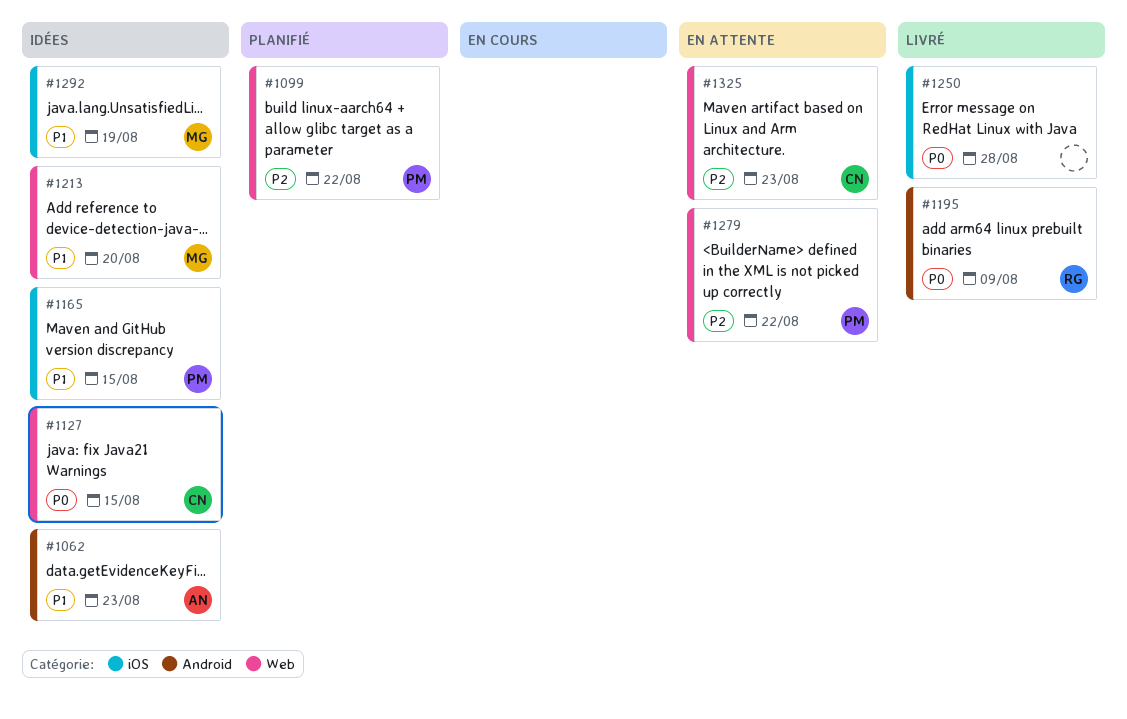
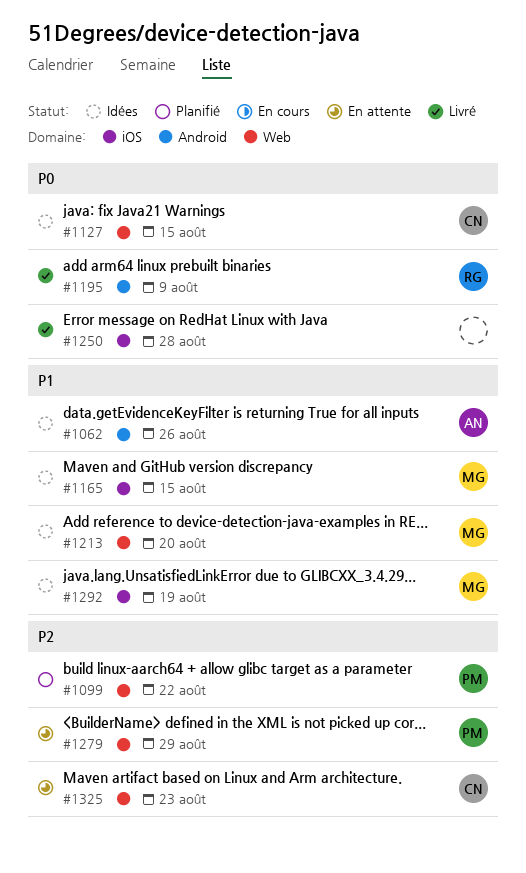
#1062, due: Aug 23 -> Aug 26
#1165, owner: PM -> MG
#1279, due: Aug 22 -> Aug 29

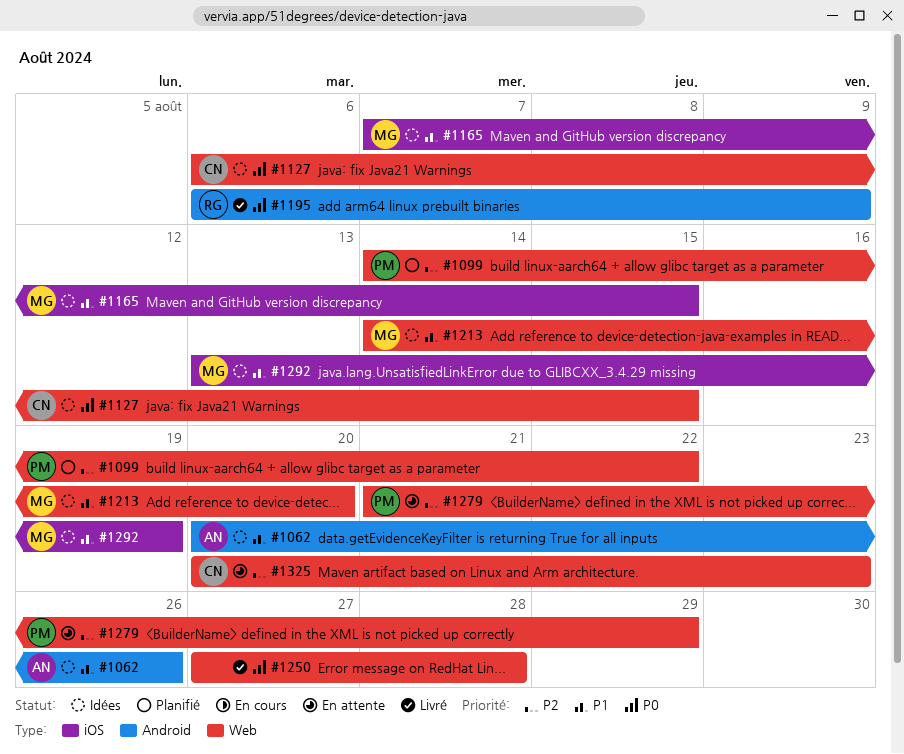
#1250, label: iOS -> Web

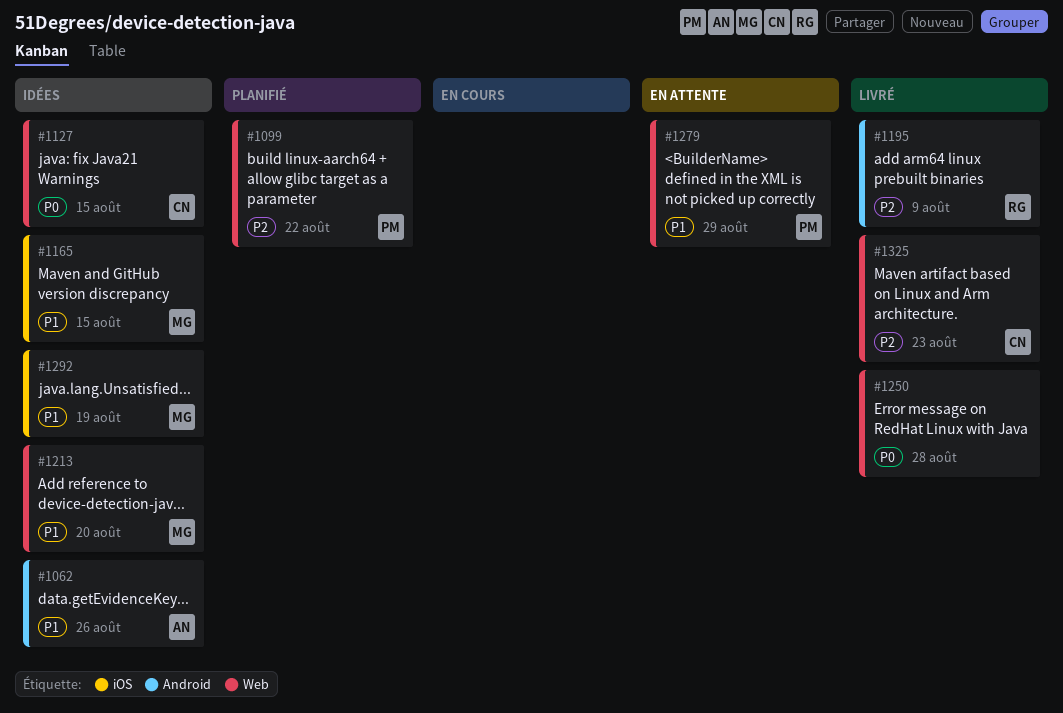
#1195, priority: P0 -> P2
#1279, priority: P2 -> P1
#1325, status: En attente -> Livré

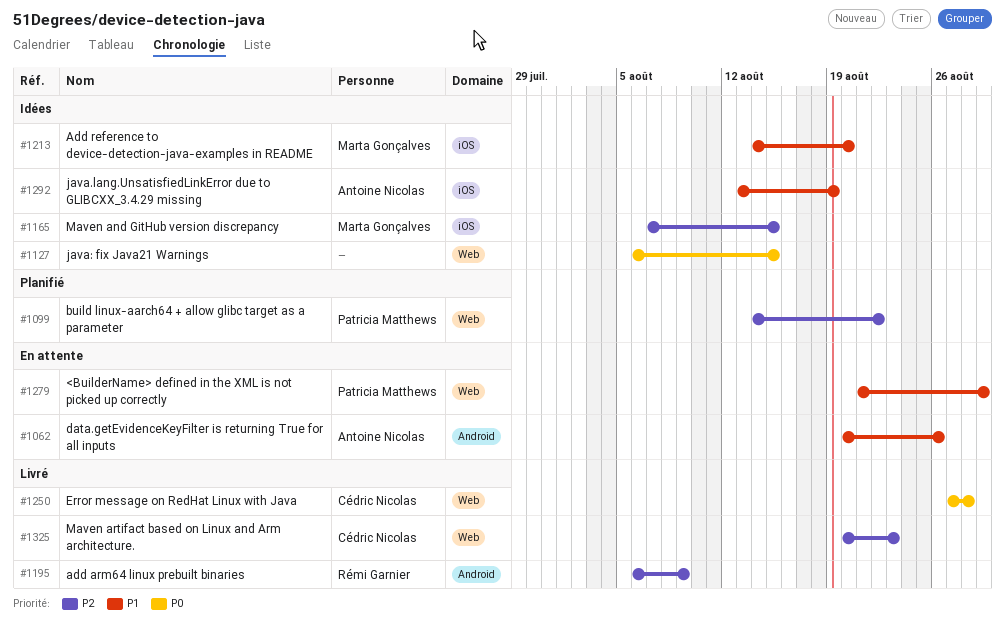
#1062, status: Idées -> En attente
#1127, owner: Cédric Nicolas -> none
#1165, priority: P1 -> P2
#1213, label: Web -> iOS
#1250, owner: none -> Cédric Nicolas
#1292, owner: Marta Gonçalves -> Antoine Nicolas

